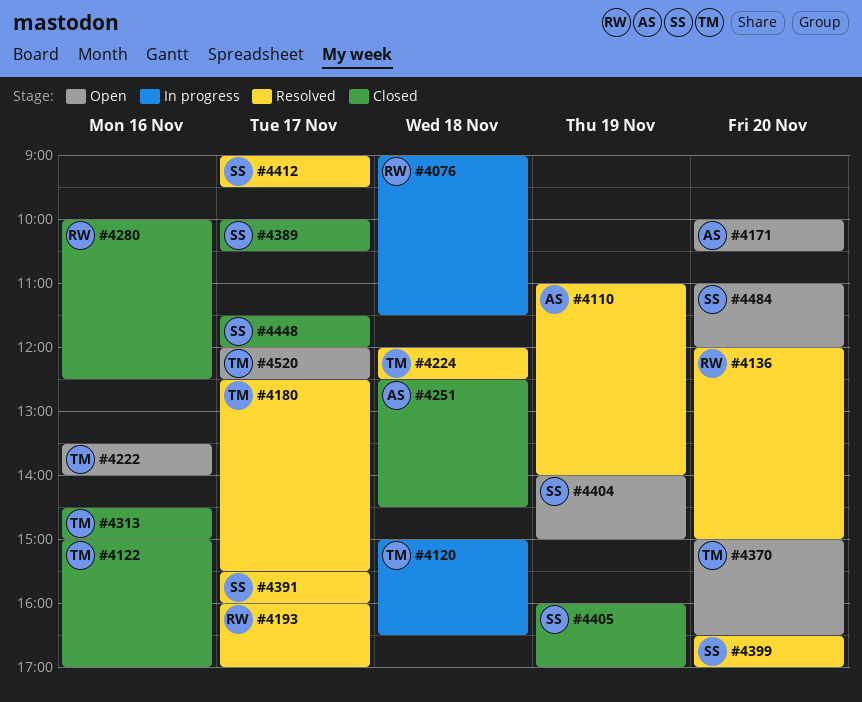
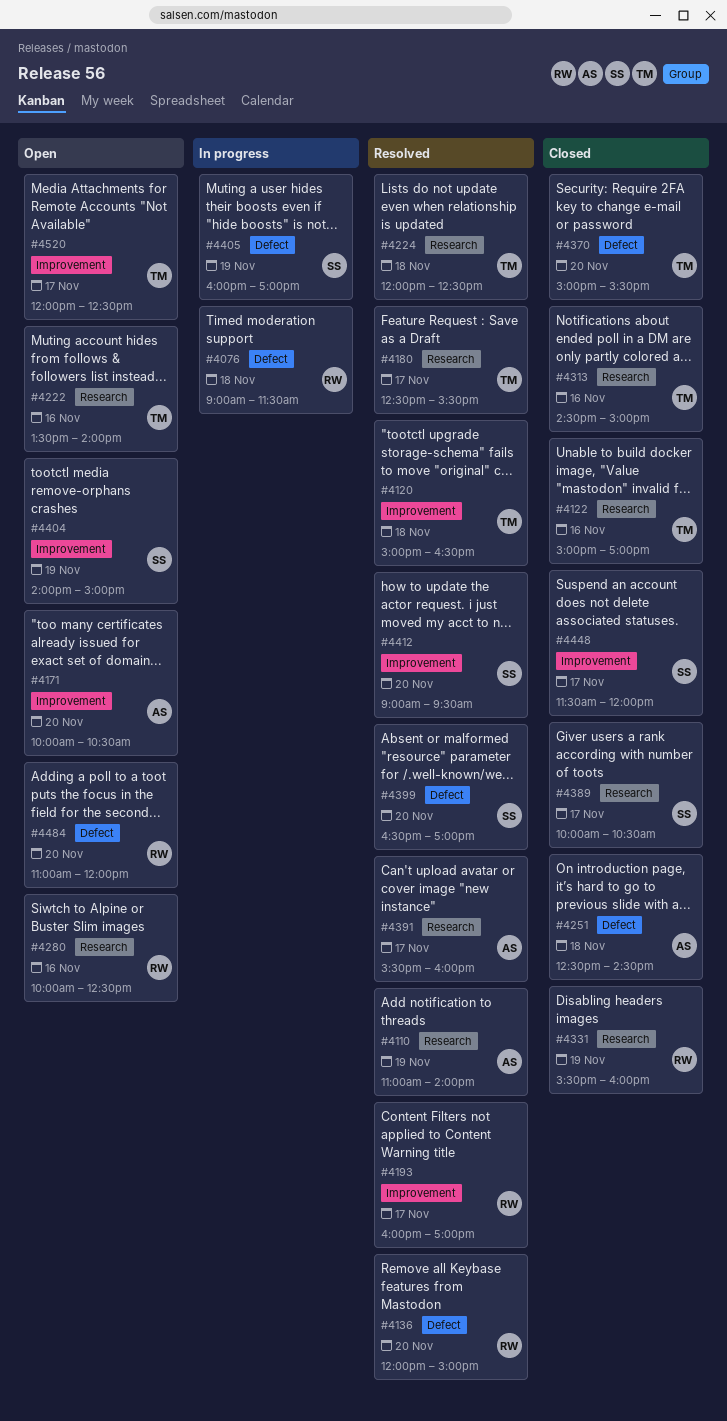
#4120, status: In progress -> Resolved
#4280, status: Closed -> Open
#4331: none -> present
#4370, status: Open -> Closed
#4370, ends: 16:30 -> 15:30
#4391, owner: SS -> AS
#4405, status: Closed -> In progress
#4412, day: Nov 17 -> Nov 20
#4484, owner: SS -> RW

